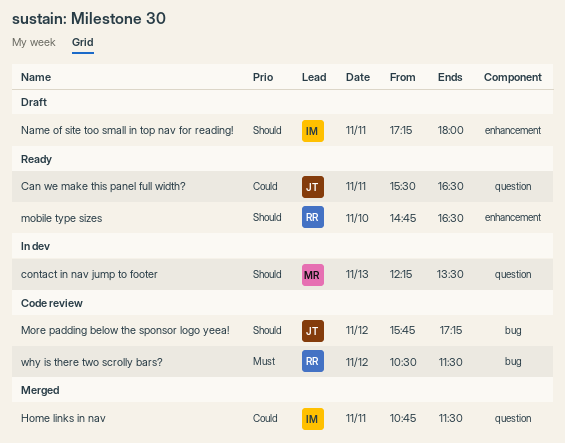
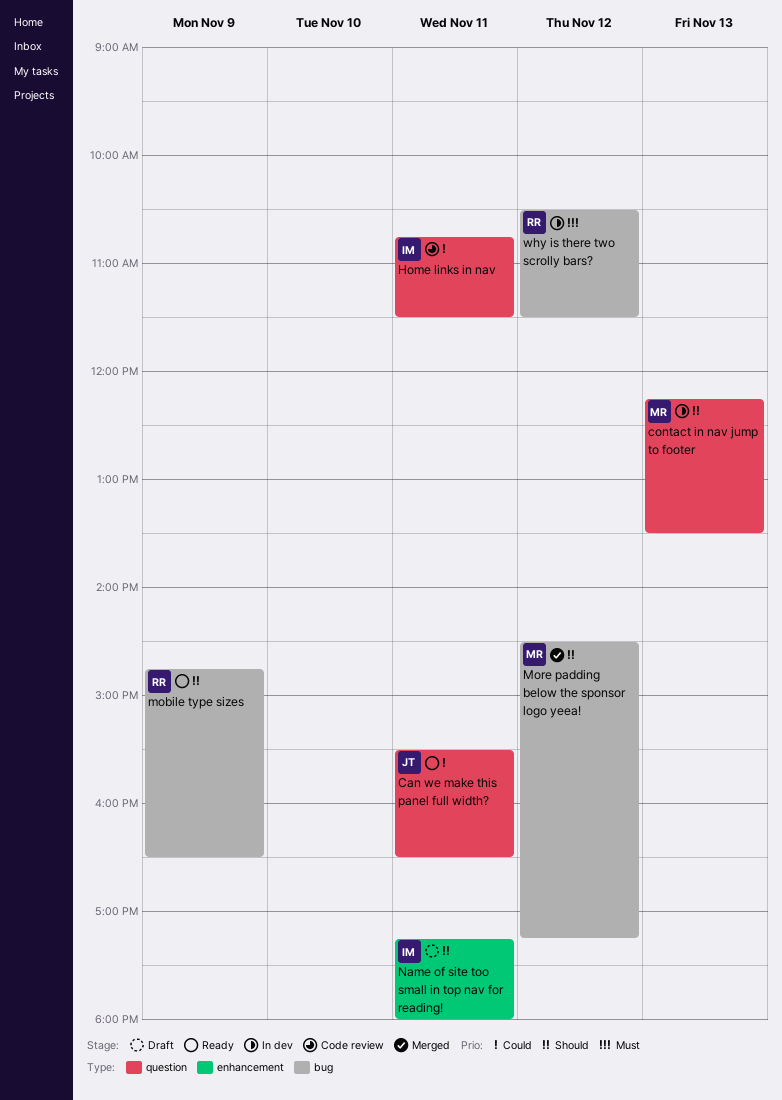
Home links in nav, status: Merged -> Code review
mobile type sizes, label: enhancement -> bug
mobile type sizes, day: Nov 10 -> Nov 9
More padding below the sponsor logo yeea!, status: Code review -> Merged
More padding below the sponsor logo yeea!, owner: JT -> MR
More padding below the sponsor logo yeea!, begins: 15:45 -> 14:30
why is there two scrolly bars?, status: Code review -> In dev

